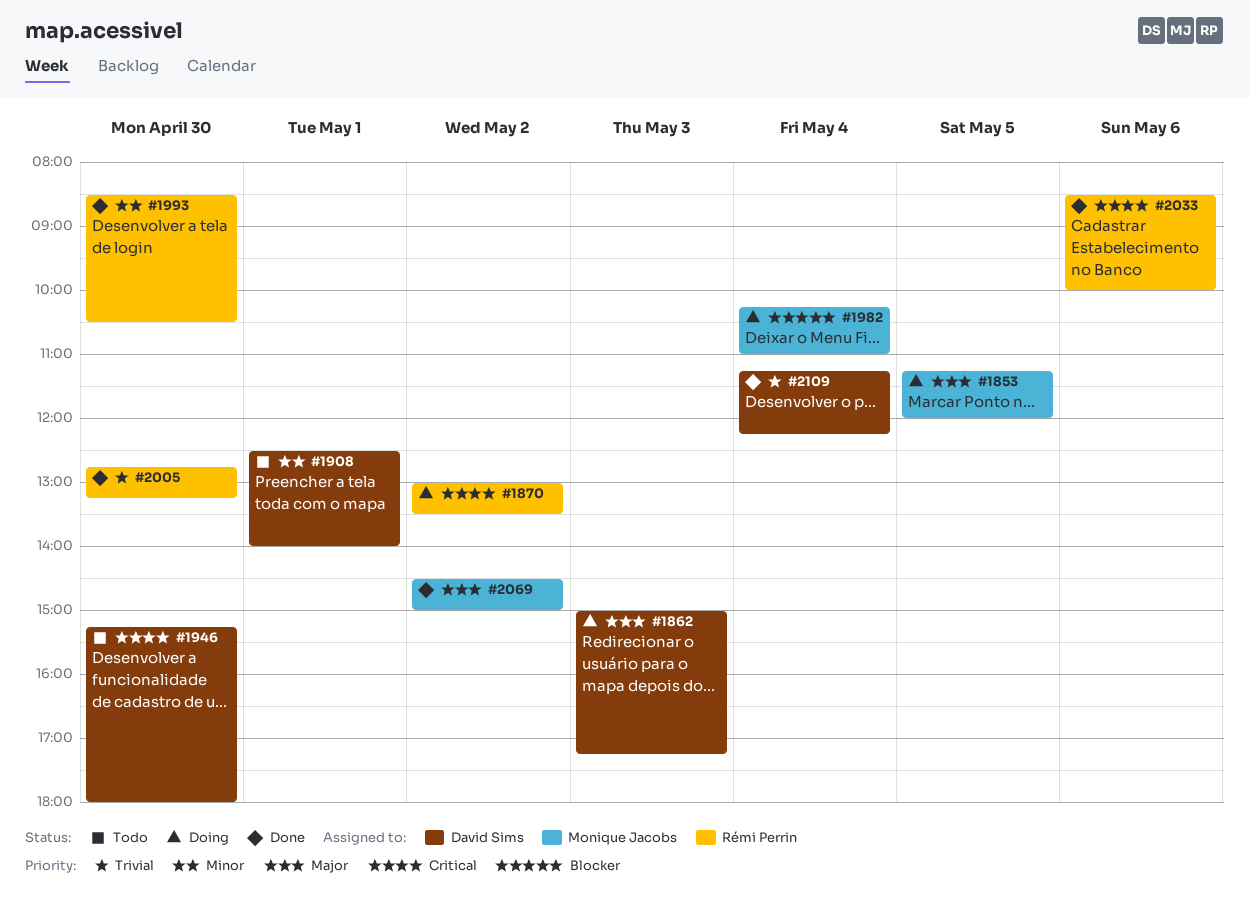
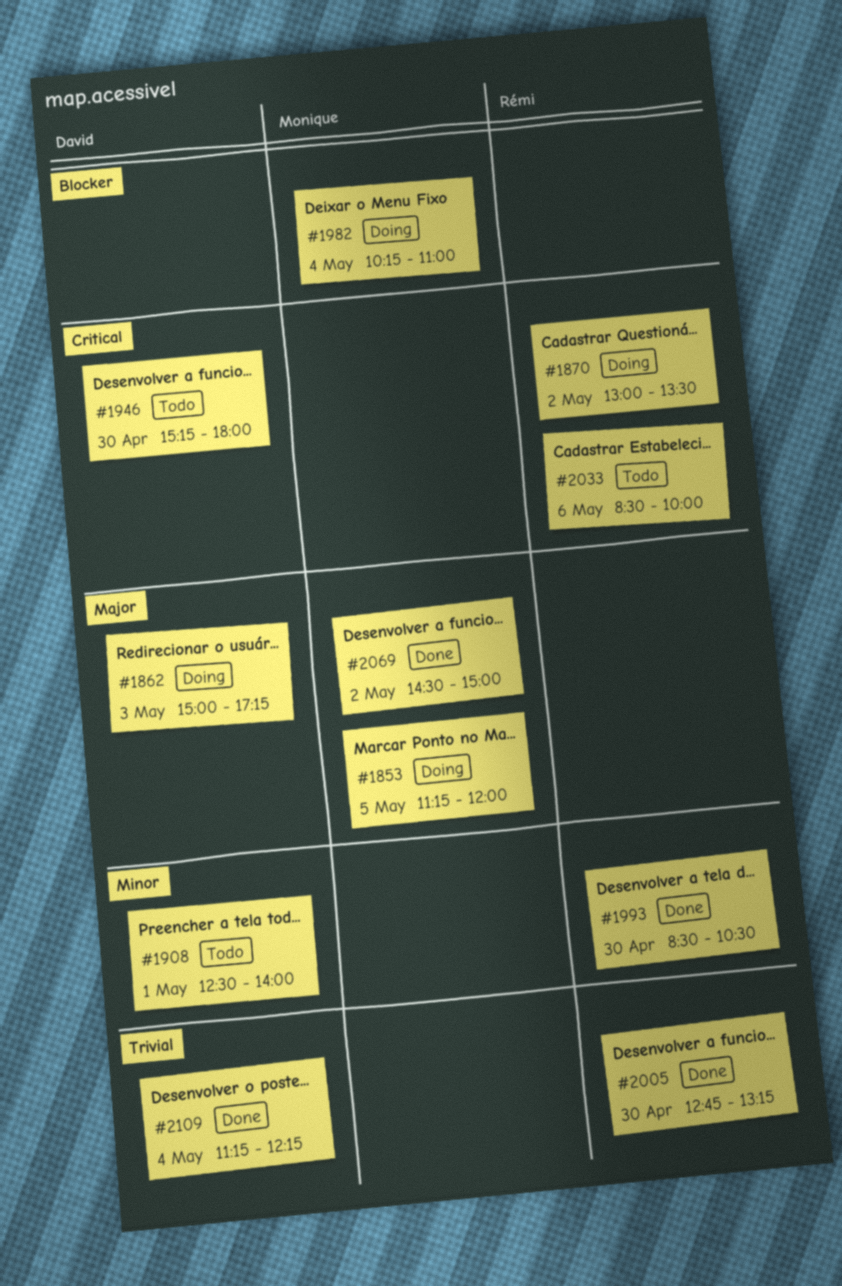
#2033, status: Done -> Todo

